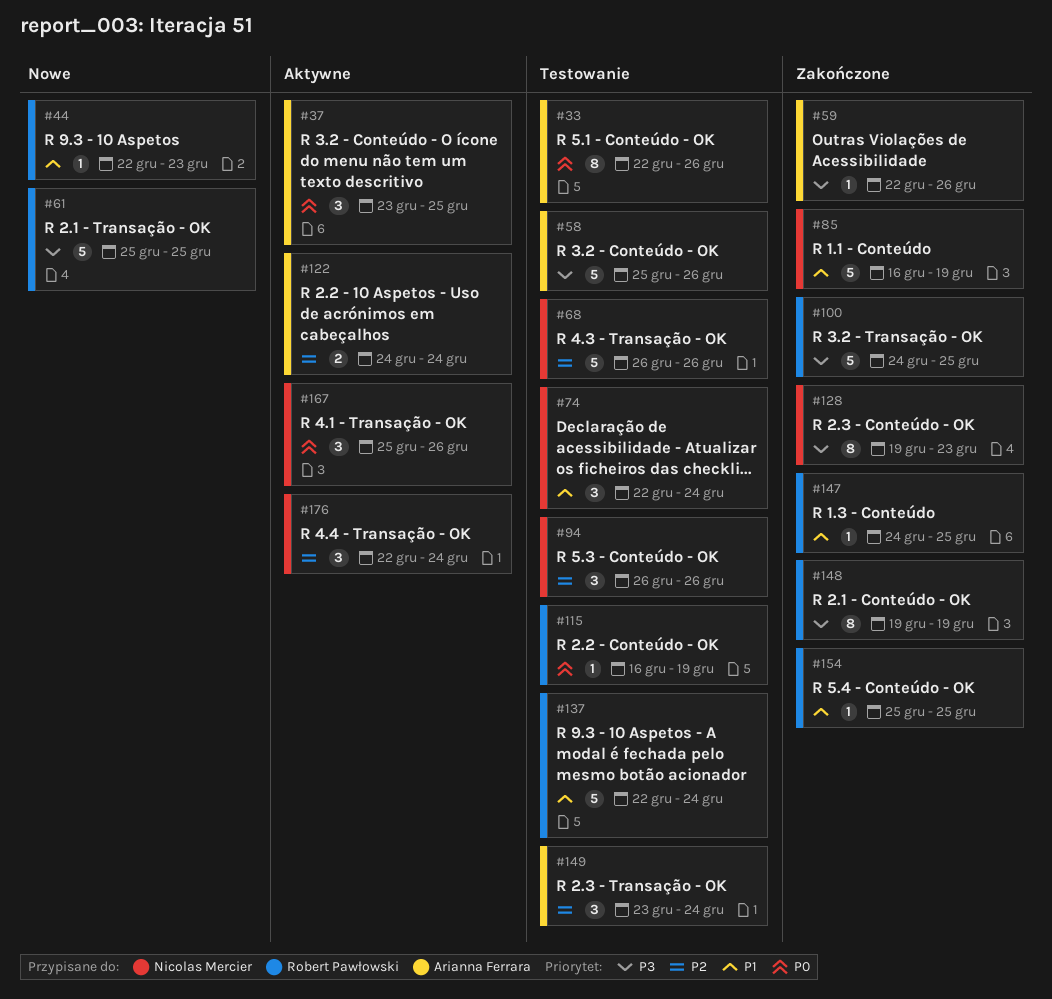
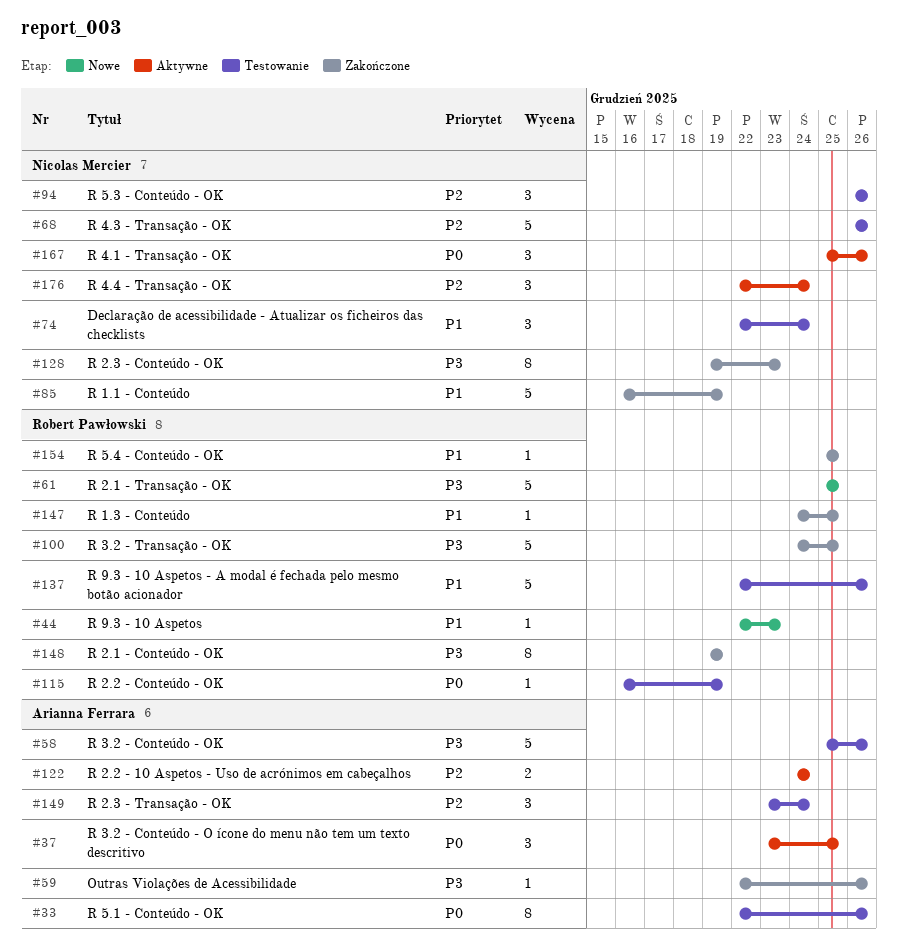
#137, due: Dec 24 -> Dec 26

